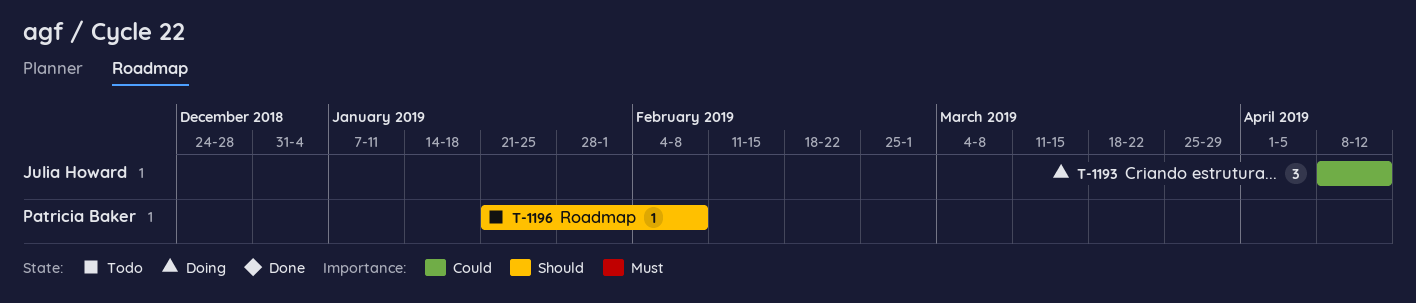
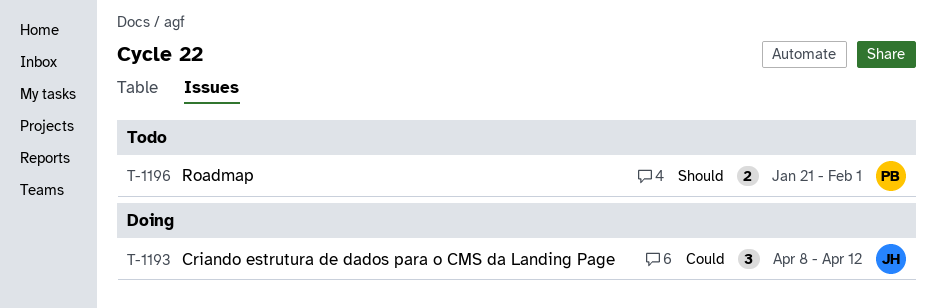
T-1196, estimate: 1 -> 2
T-1196, due: Feb 8 -> Feb 1

